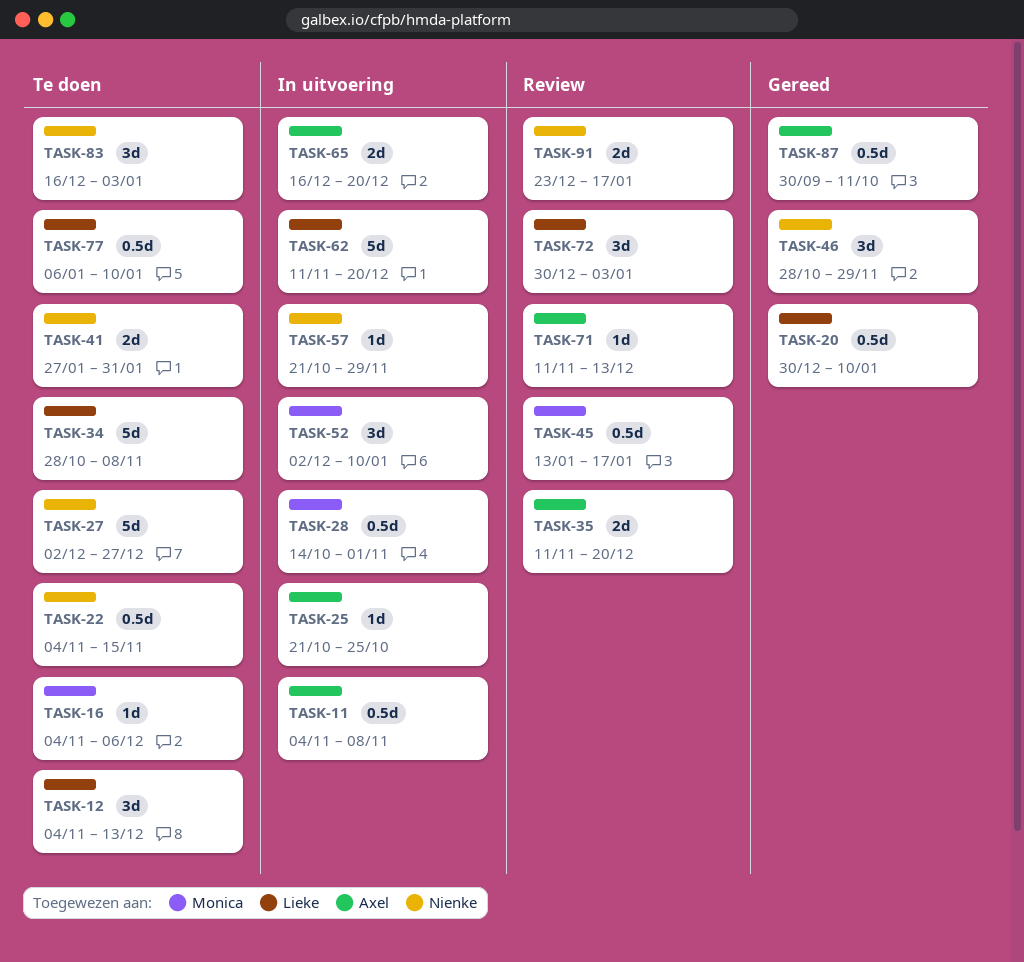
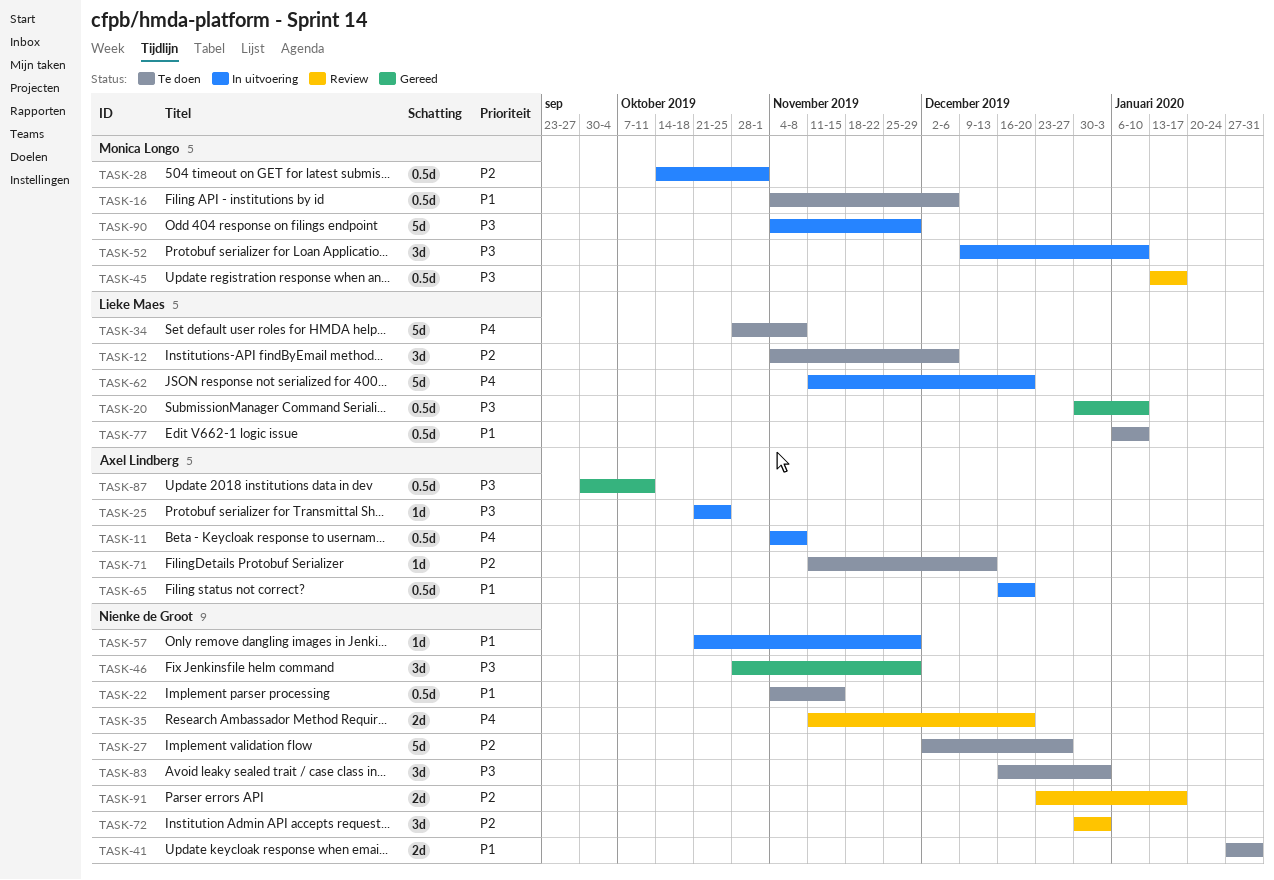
TASK-12, due: Dec 13 -> Dec 6
TASK-16, estimate: 1d -> 0.5d
TASK-35, owner: Axel Lindberg -> Nienke de Groot
TASK-52, start: Dec 2 -> Dec 9
TASK-65, estimate: 2d -> 0.5d
TASK-71, status: Review -> Te doen
TASK-72, owner: Lieke Maes -> Nienke de Groot
TASK-90: none -> present

